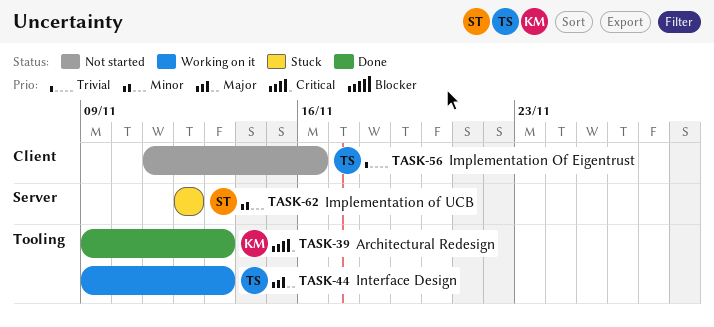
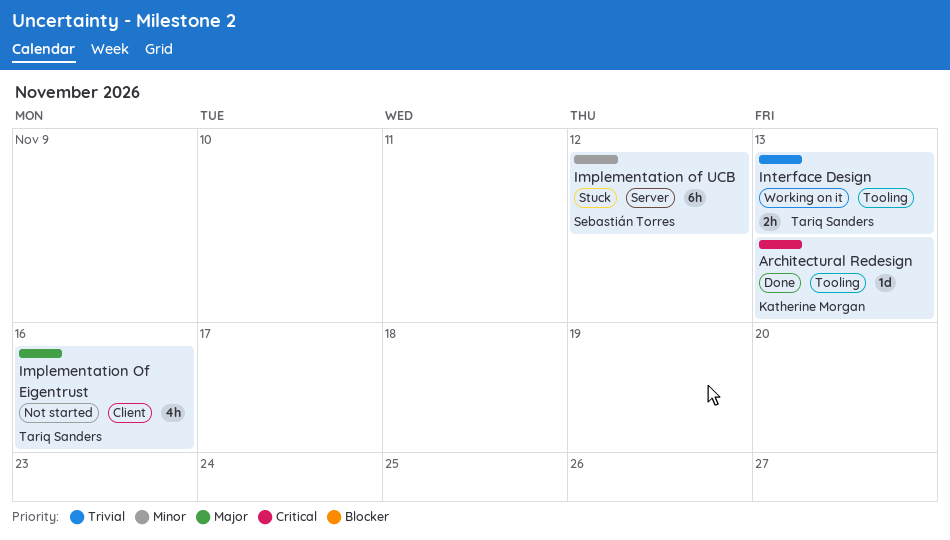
Implementation Of Eigentrust, priority: Trivial -> Major
Interface Design, priority: Major -> Trivial

